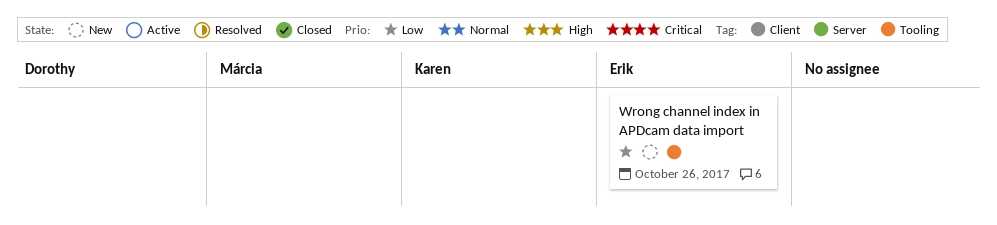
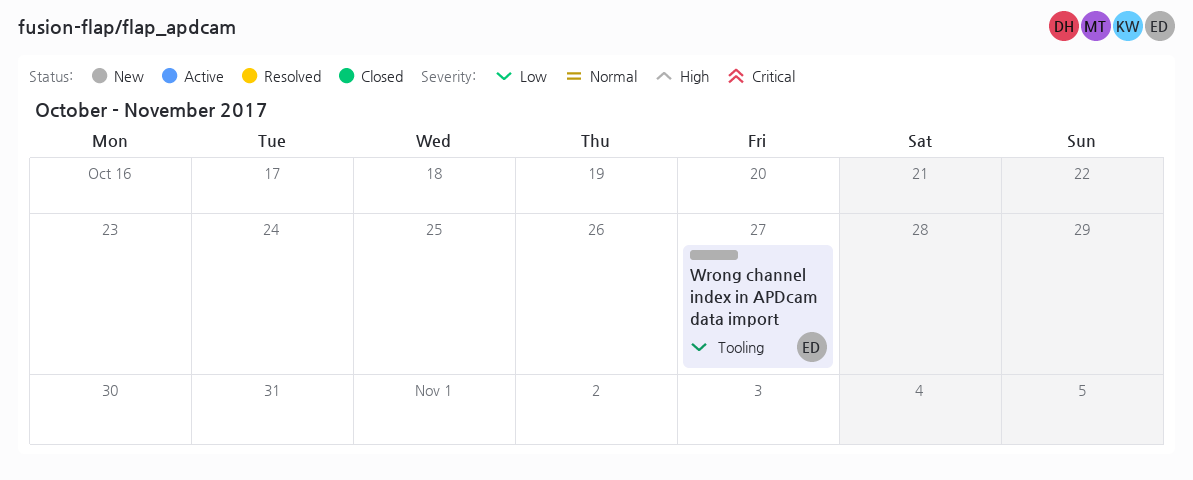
Wrong channel index in APDcam data import, due: Oct 26 -> Oct 27

